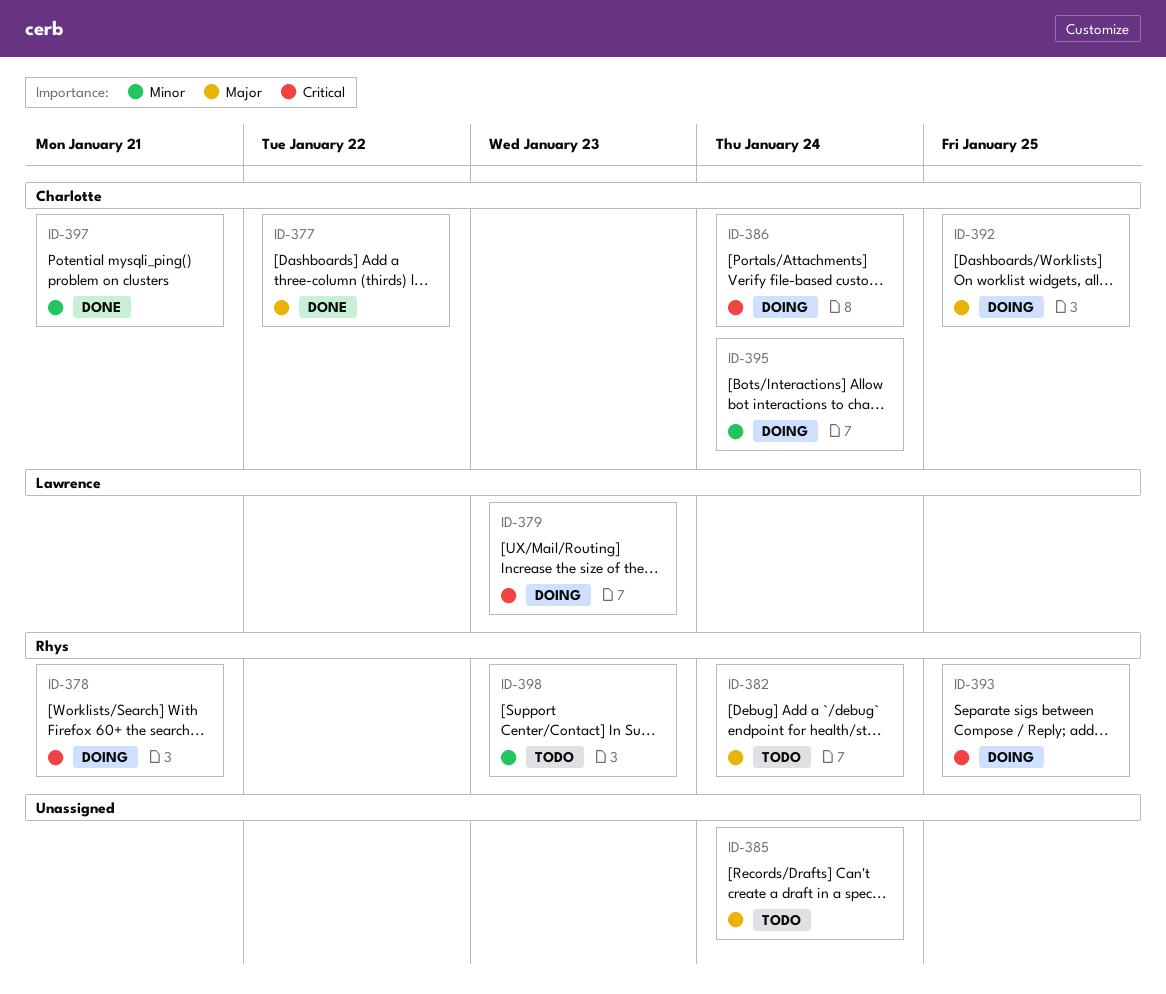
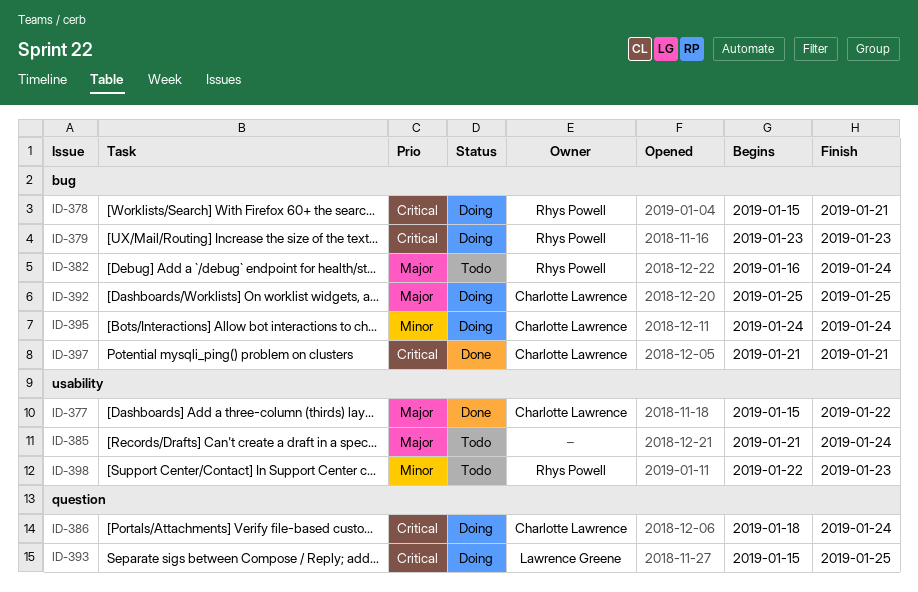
ID-379, owner: Lawrence Greene -> Rhys Powell
ID-393, owner: Rhys Powell -> Lawrence Greene
ID-397, priority: Minor -> Critical

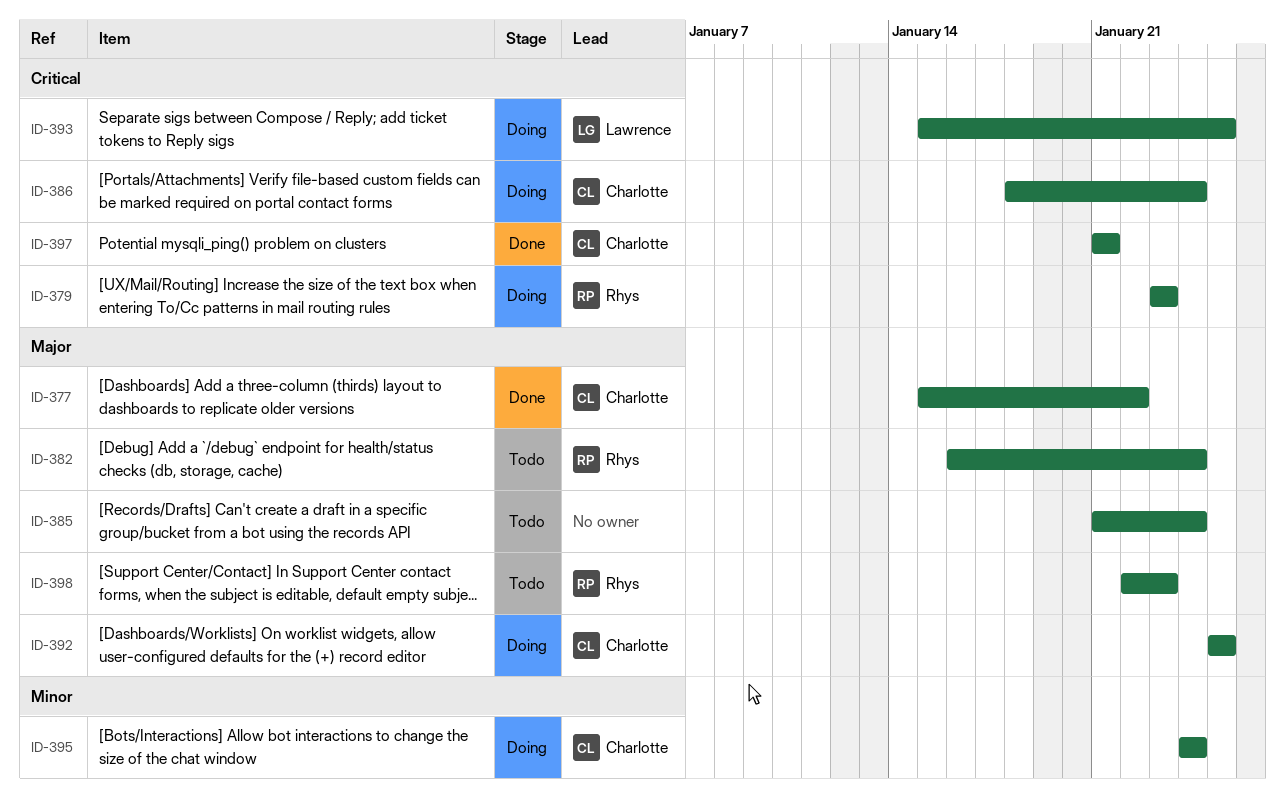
ID-378: present -> none
ID-398, priority: Minor -> Major

